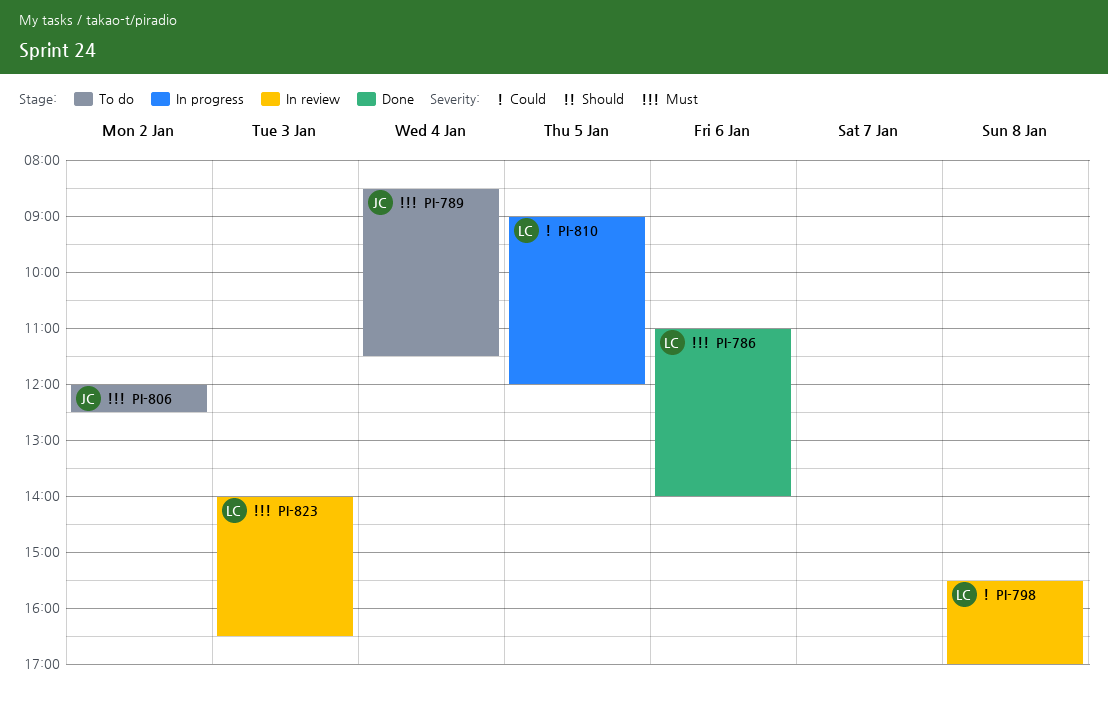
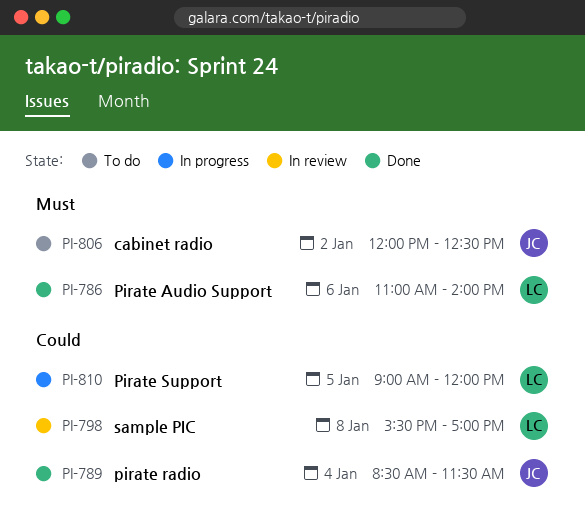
PI-789, status: To do -> Done
PI-789, priority: Must -> Could
PI-823: present -> none

